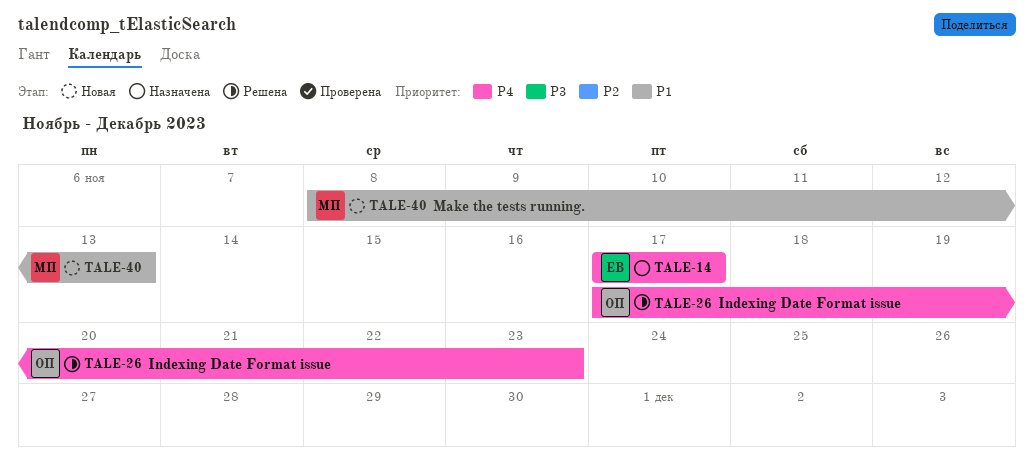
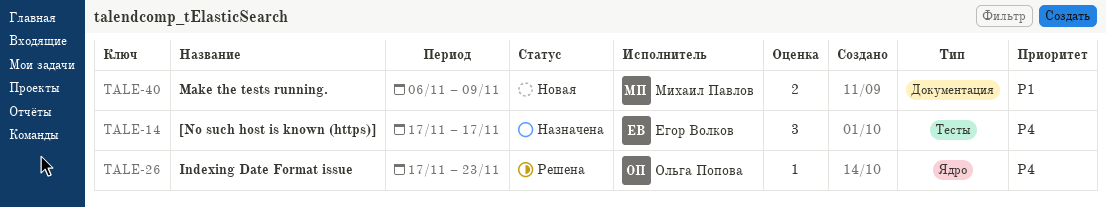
TALE-40, start: Nov 8 -> Nov 6
TALE-40, due: Nov 13 -> Nov 9

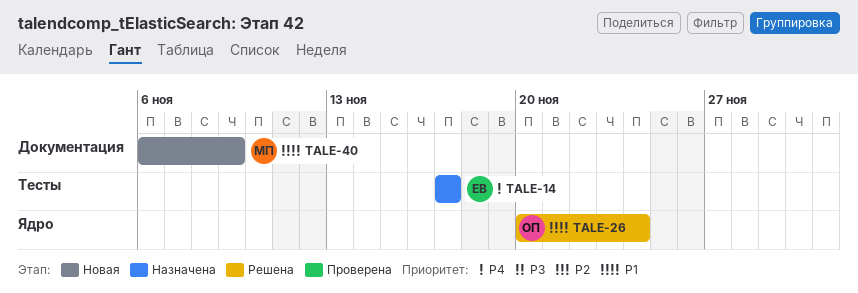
TALE-26, priority: P4 -> P1
TALE-26, start: Nov 17 -> Nov 20
TALE-26, due: Nov 23 -> Nov 24

